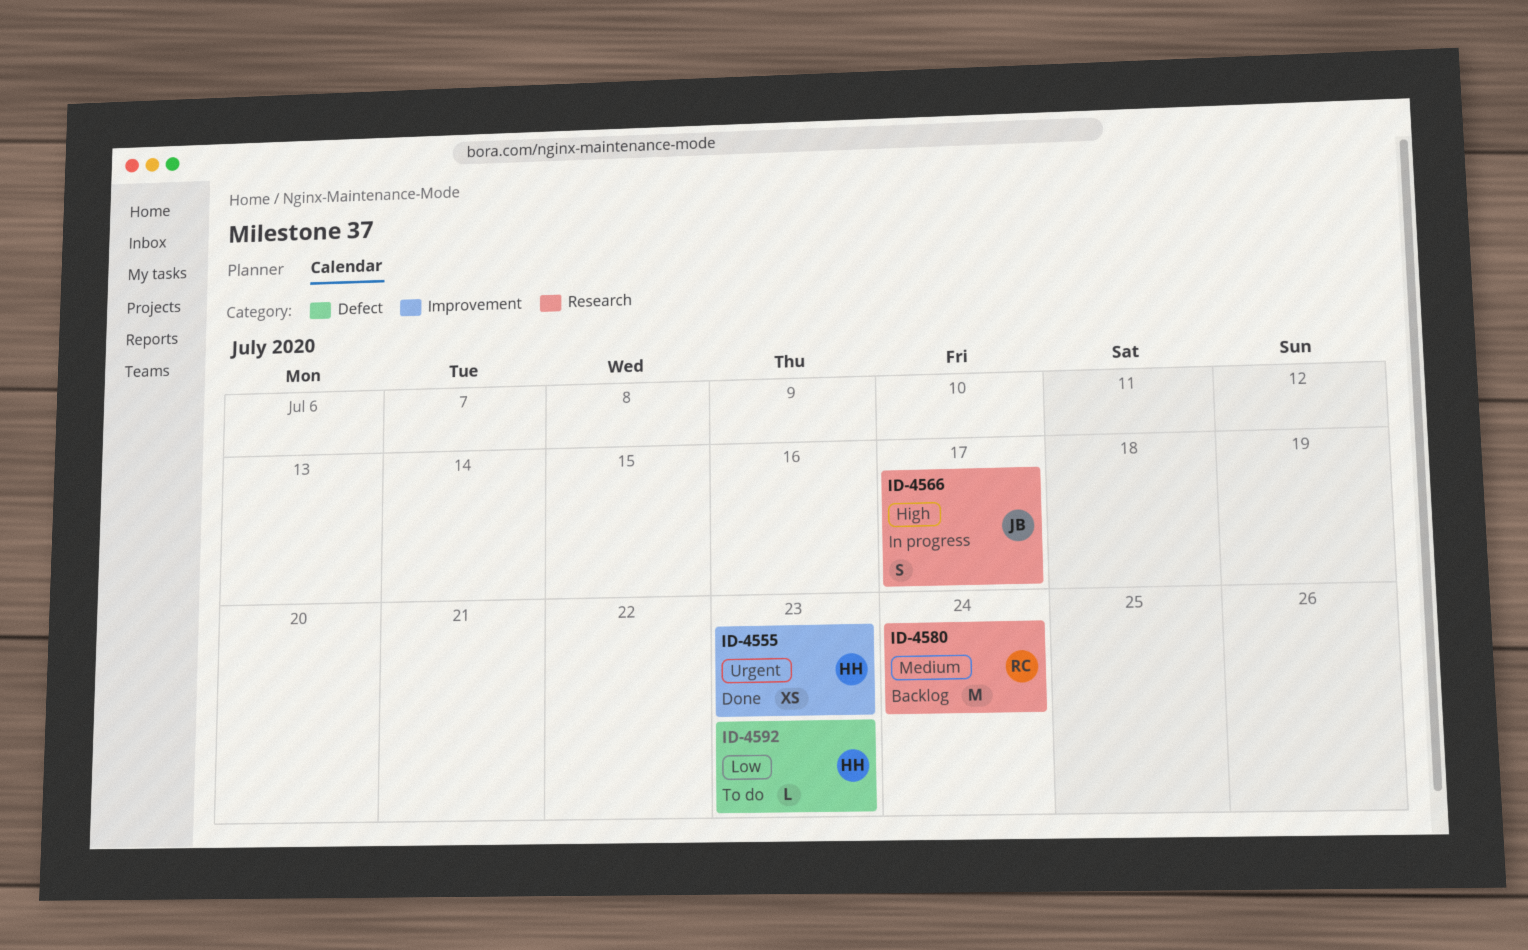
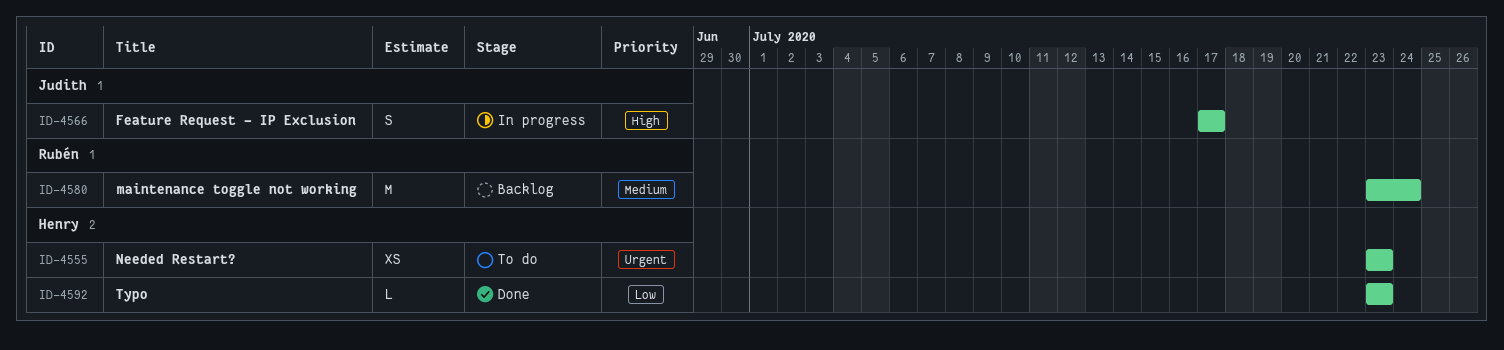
ID-4555, status: Done -> To do
ID-4592, status: To do -> Done

